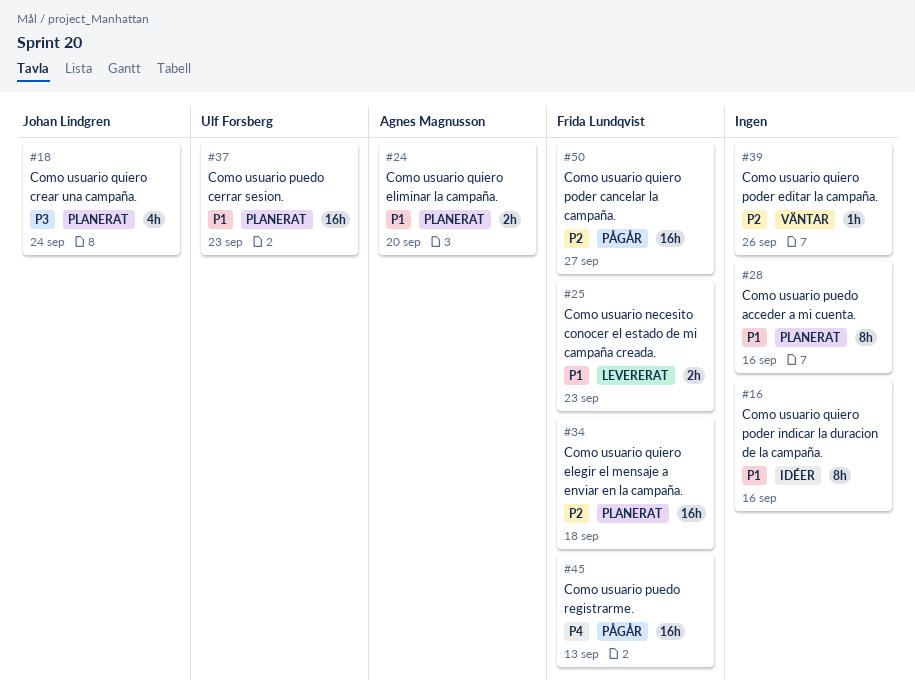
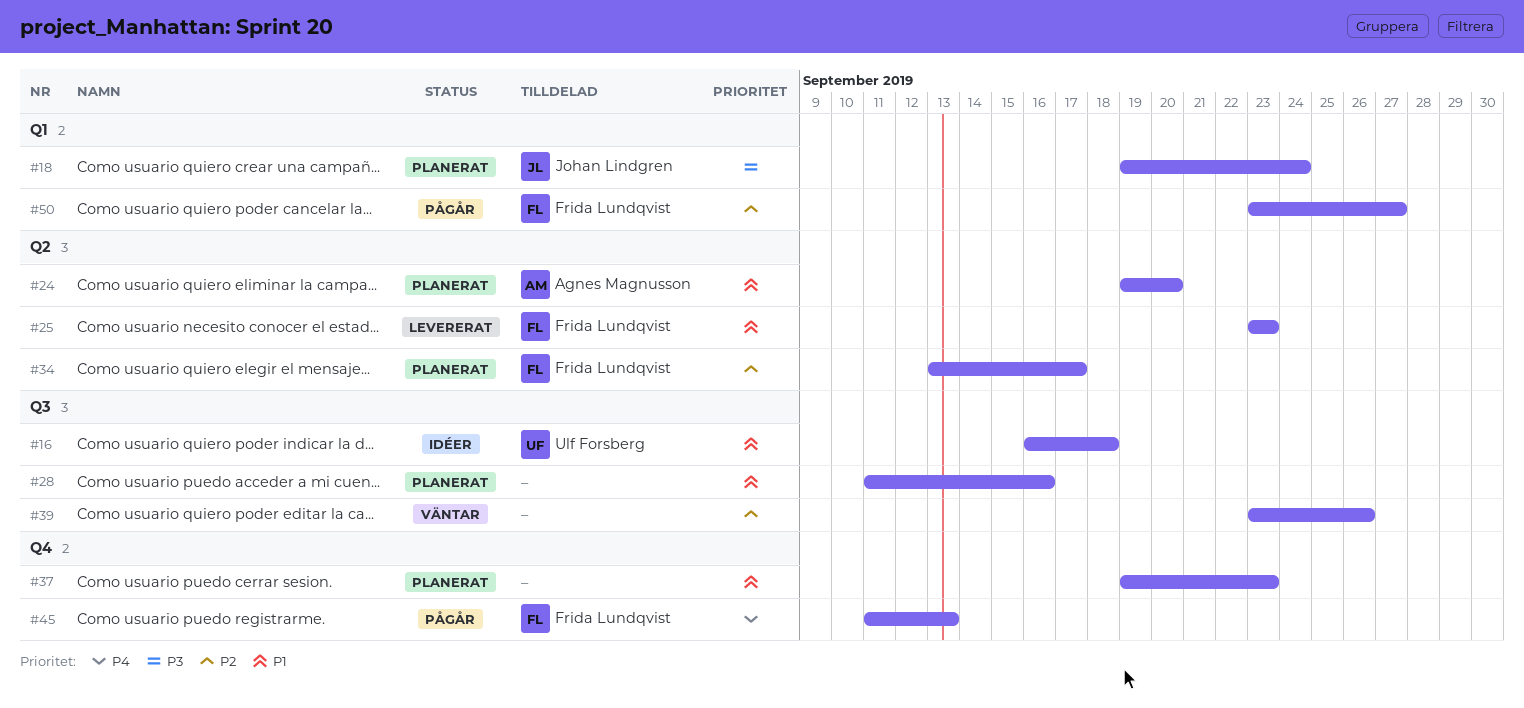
#16, owner: none -> Ulf Forsberg
#16, due: Sep 16 -> Sep 18
#34, due: Sep 18 -> Sep 17
#37, owner: Ulf Forsberg -> none

